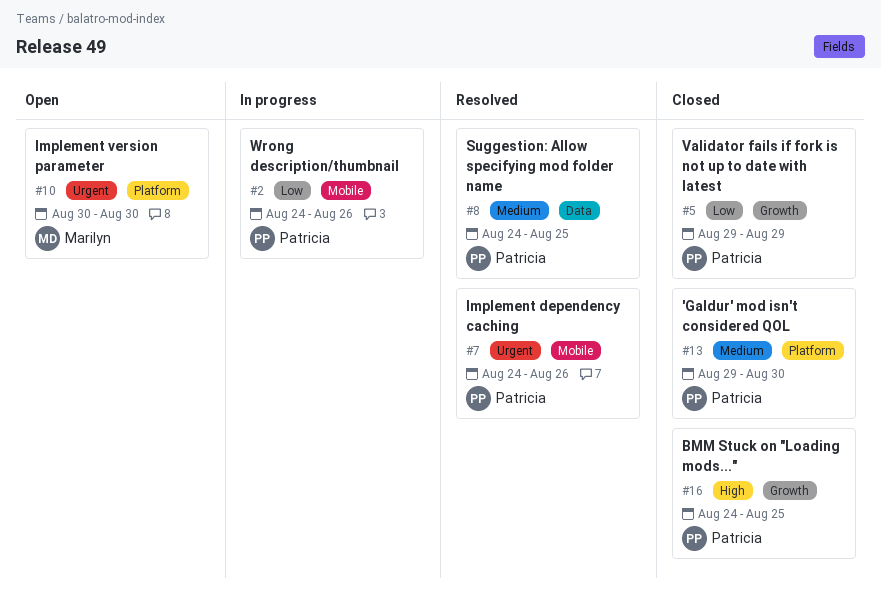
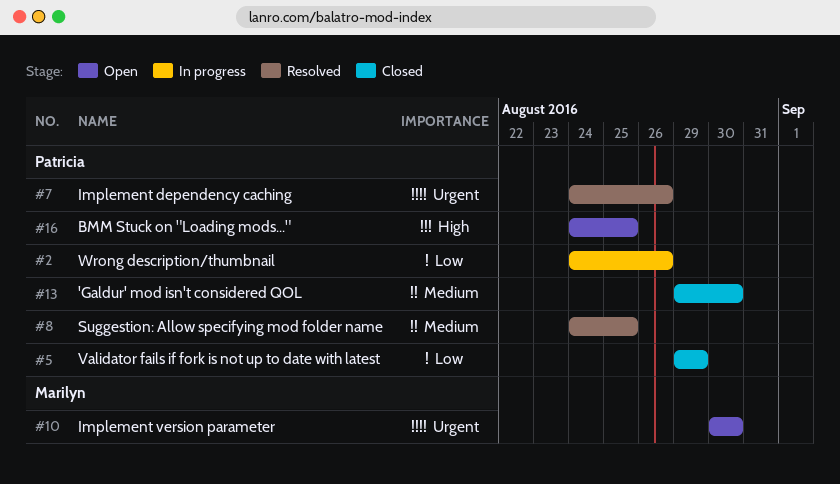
#16, status: Closed -> Open

